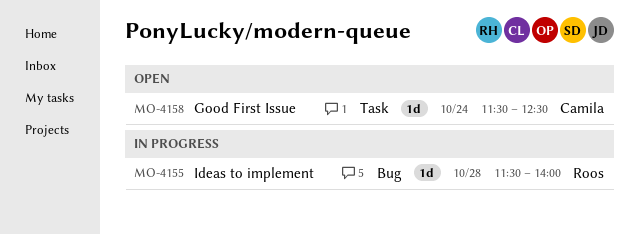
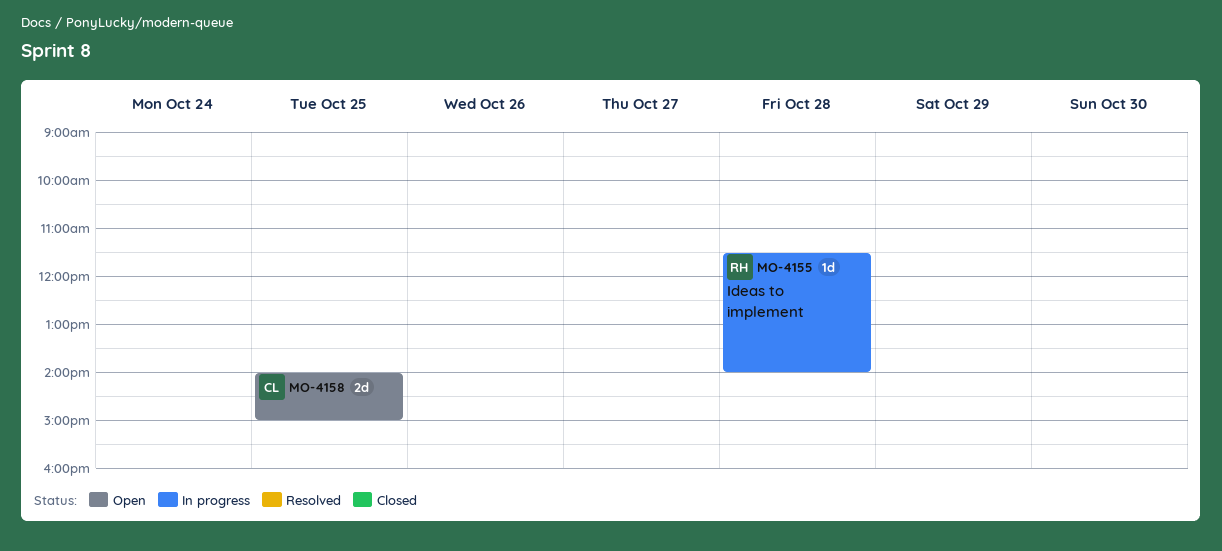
MO-4158, estimate: 1d -> 2d
MO-4158, day: Oct 24 -> Oct 25
MO-4158, begins: 11:30 -> 14:00
MO-4158, ends: 12:30 -> 15:00

